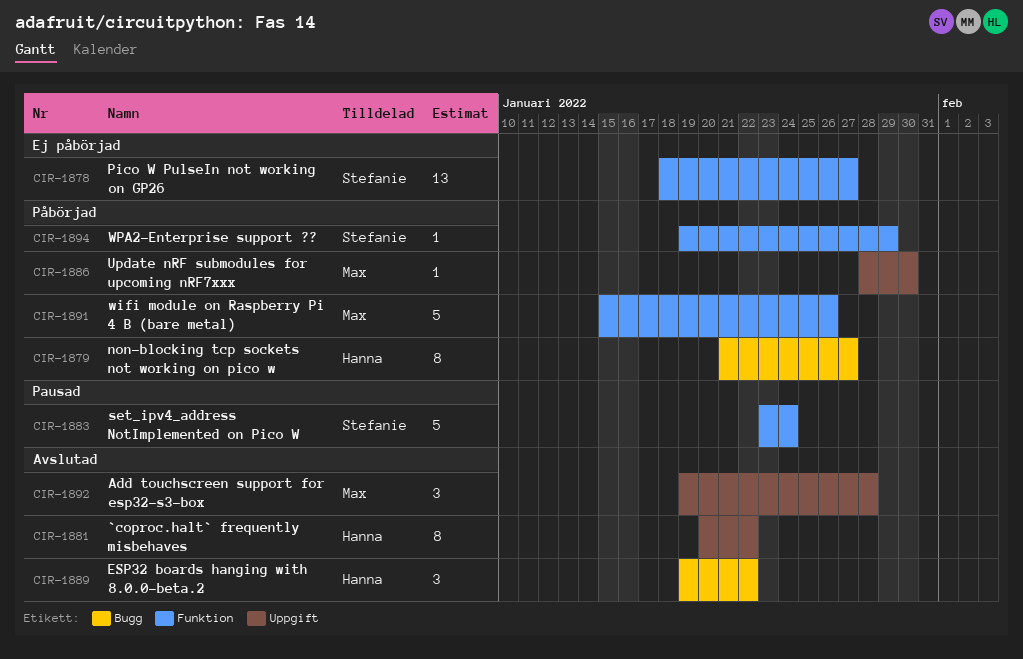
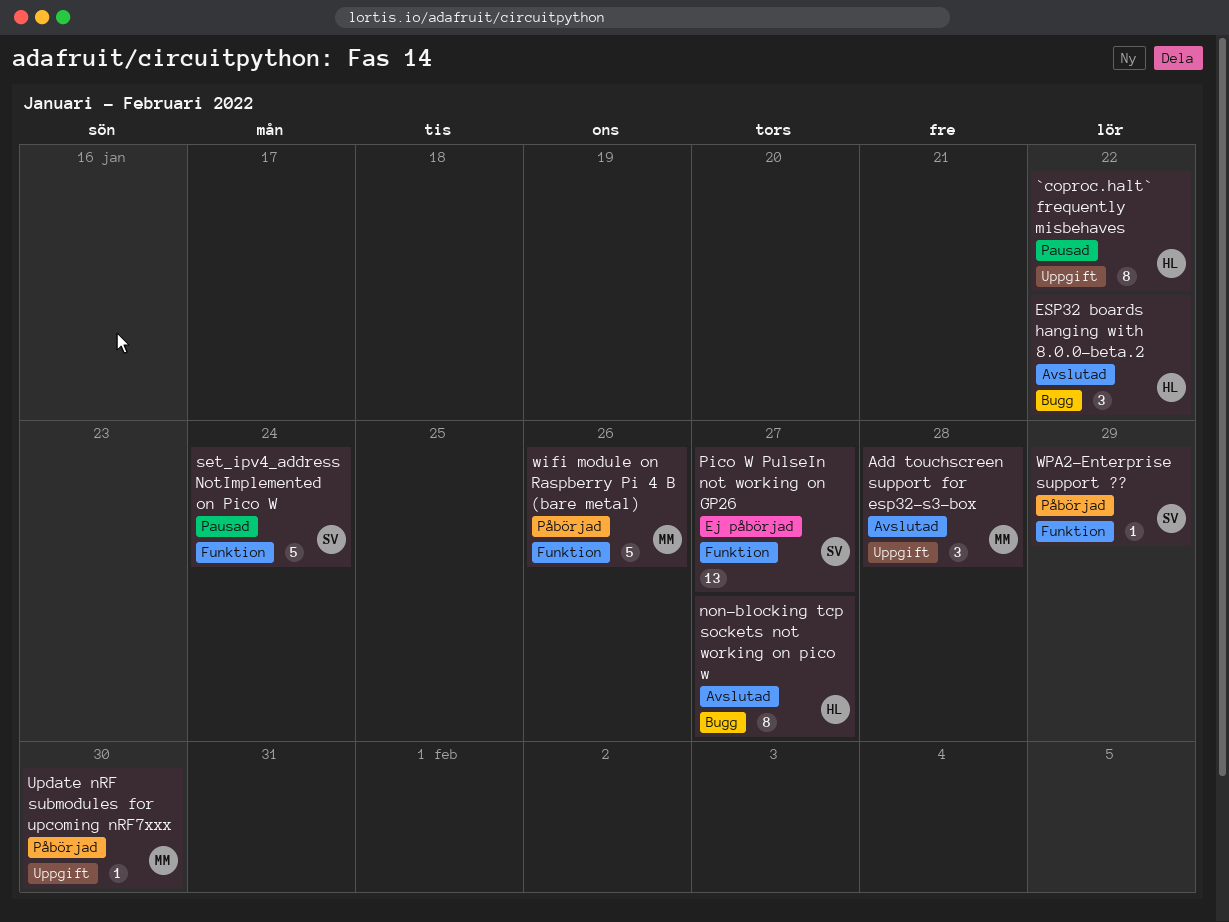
`coproc.halt` frequently misbehaves, status: Avslutad -> Pausad
non-blocking tcp sockets not working on pico w, status: Påbörjad -> Avslutad

